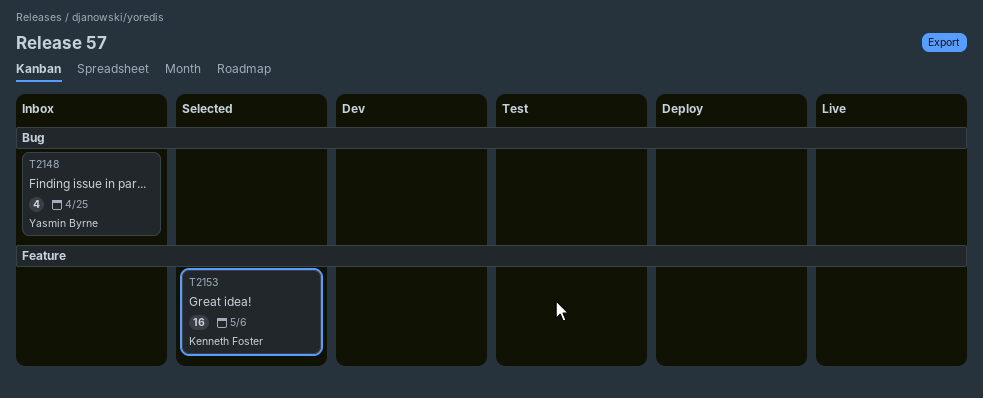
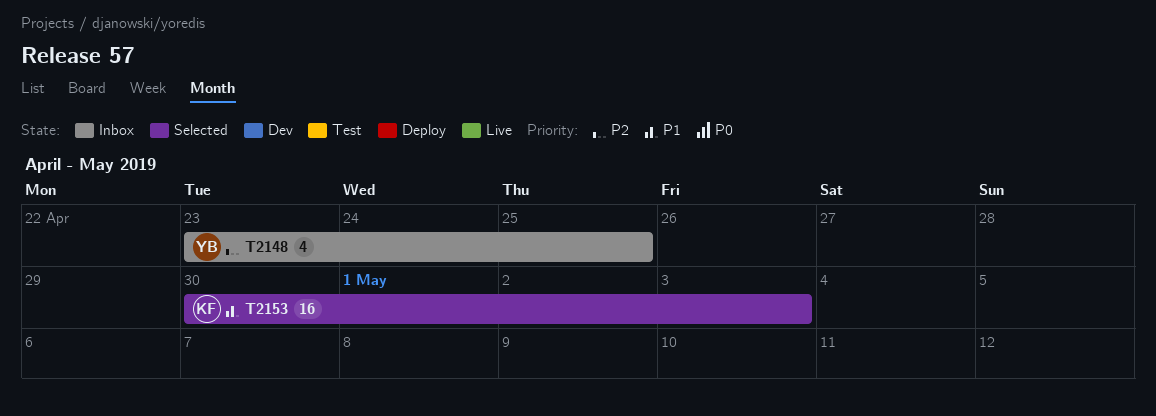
T2153, due: May 6 -> May 3

